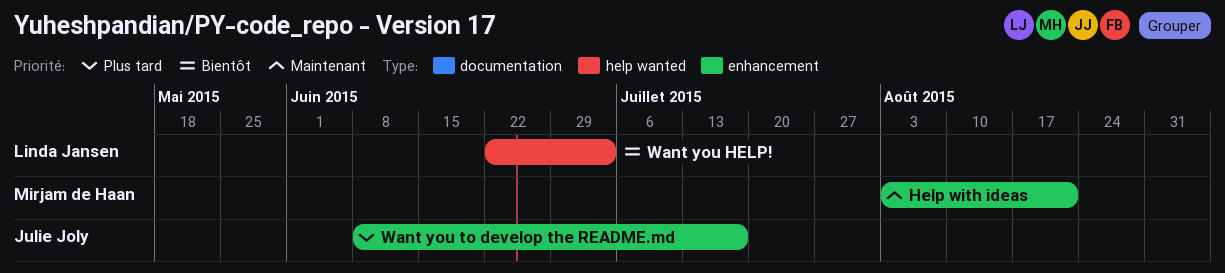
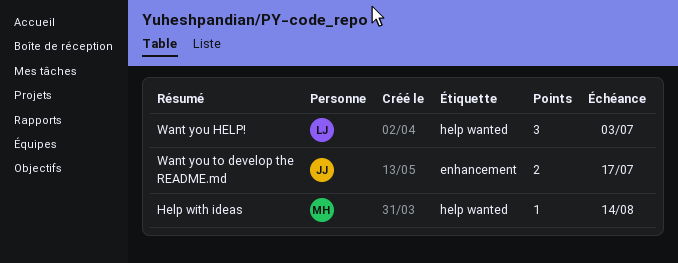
Help with ideas, label: enhancement -> help wanted
Help with ideas, due: Aug 21 -> Aug 14

